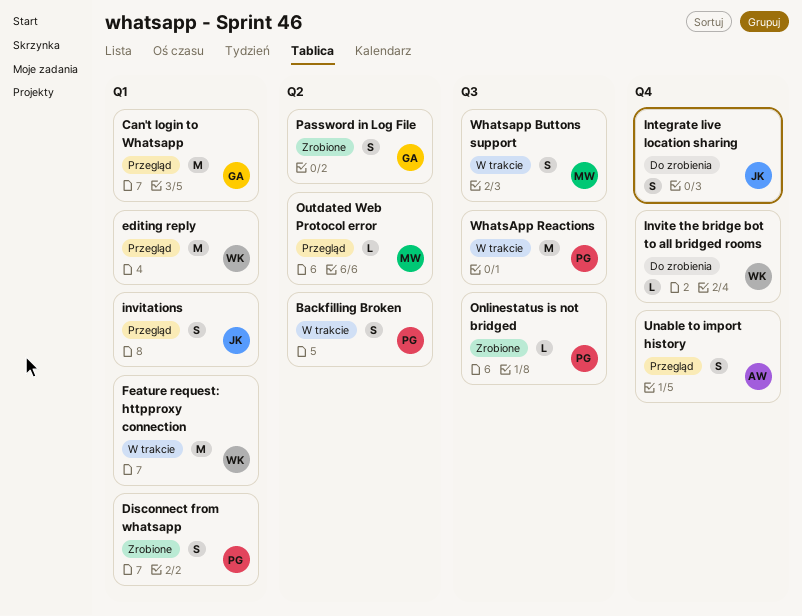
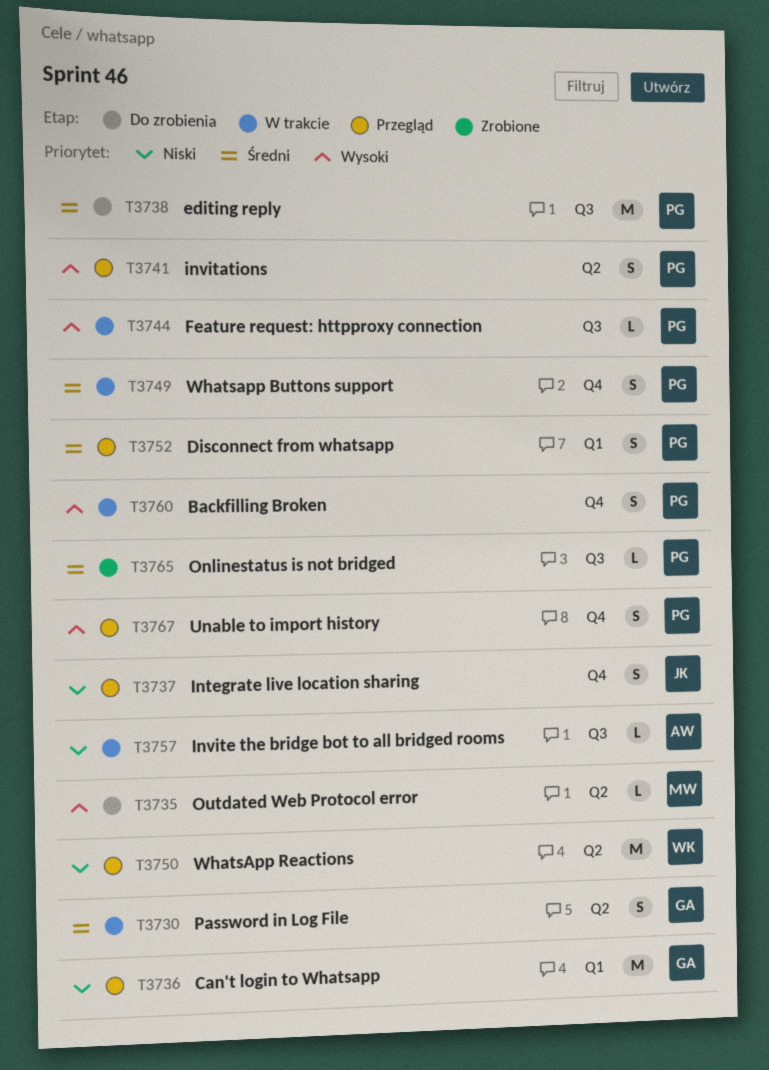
Backfilling Broken, label: Q2 -> Q4
Disconnect from whatsapp, status: Zrobione -> Przegląd
editing reply, status: Przegląd -> Do zrobienia
editing reply, owner: WK -> PG
editing reply, label: Q1 -> Q3
Feature request: httpproxy connection, owner: WK -> PG
Feature request: httpproxy connection, label: Q1 -> Q3
Feature request: httpproxy connection, estimate: M -> L
Integrate live location sharing, status: Do zrobienia -> Przegląd
invitations, owner: JK -> PG
invitations, label: Q1 -> Q2
Invite the bridge bot to all bridged rooms, status: Do zrobienia -> W trakcie
Invite the bridge bot to all bridged rooms, owner: WK -> AW
Invite the bridge bot to all bridged rooms, label: Q4 -> Q3
Outdated Web Protocol error, status: Przegląd -> Do zrobienia
Password in Log File, status: Zrobione -> W trakcie
Unable to import history, owner: AW -> PG
Whatsapp Buttons support, owner: MW -> PG
Whatsapp Buttons support, label: Q3 -> Q4
WhatsApp Reactions, status: W trakcie -> Przegląd
WhatsApp Reactions, owner: PG -> WK
WhatsApp Reactions, label: Q3 -> Q2

